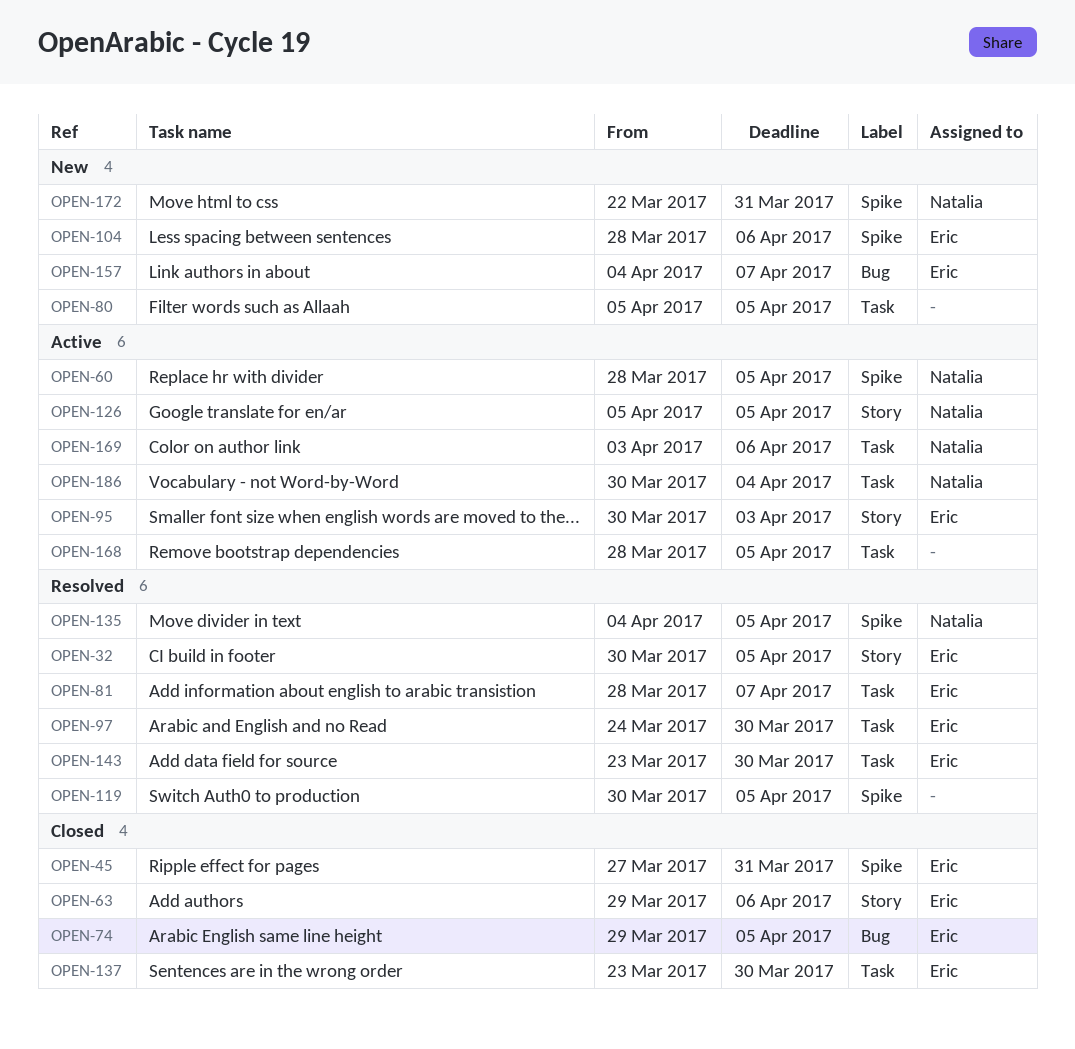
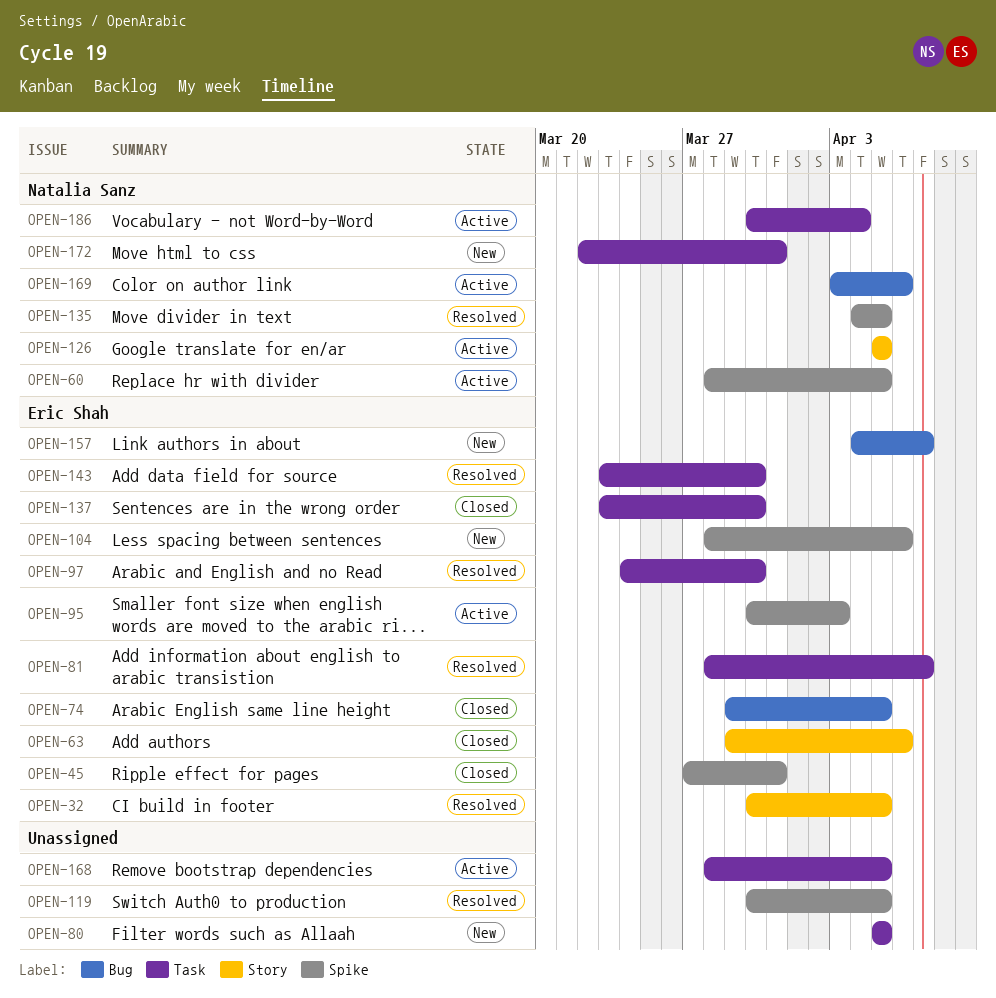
OPEN-95, label: Story -> Spike
OPEN-169, label: Task -> Bug
OPEN-172, label: Spike -> Task

